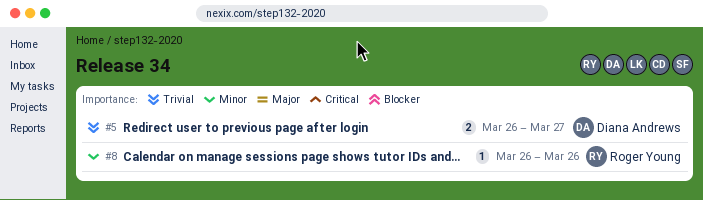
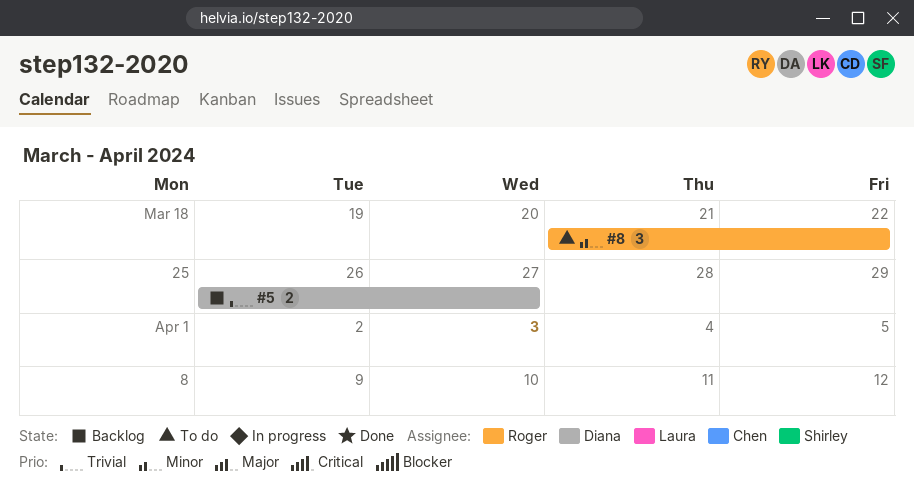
#8, estimate: 1 -> 3
#8, start: Mar 26 -> Mar 21
#8, due: Mar 26 -> Mar 22

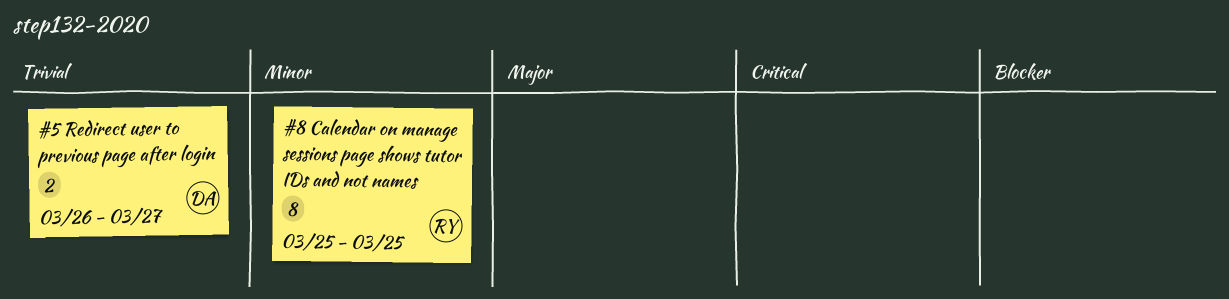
#8, estimate: 3 -> 8
#8, start: Mar 21 -> Mar 25
#8, due: Mar 22 -> Mar 25

